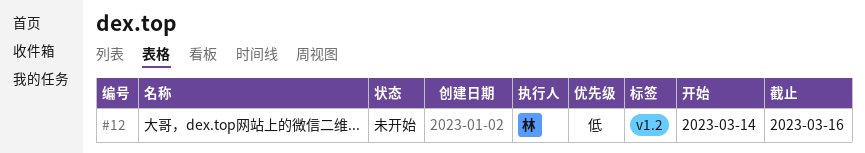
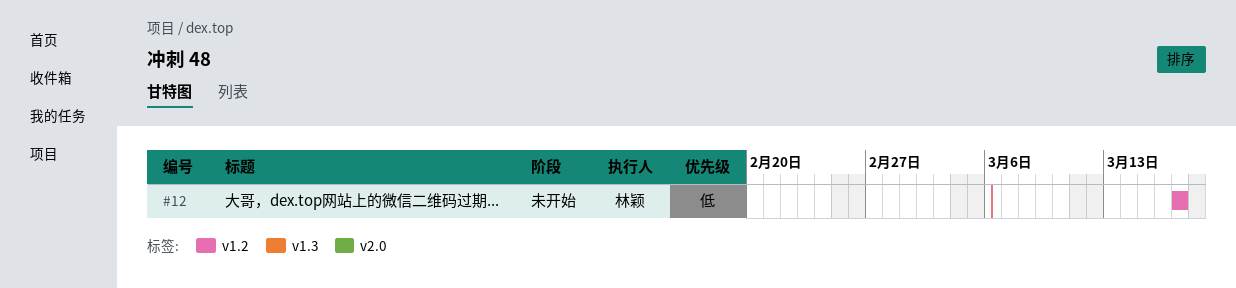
#12, start: Mar 14 -> Mar 17
#12, due: Mar 16 -> Mar 17

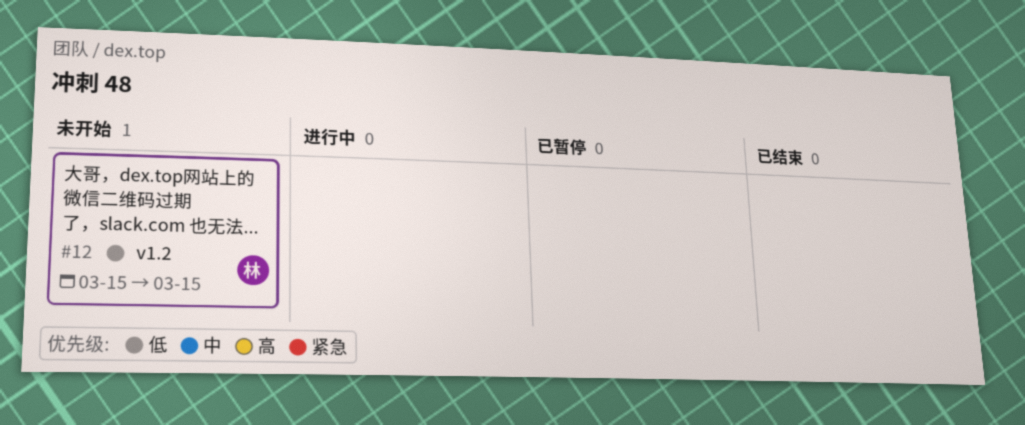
#12, start: Mar 17 -> Mar 15
#12, due: Mar 17 -> Mar 15

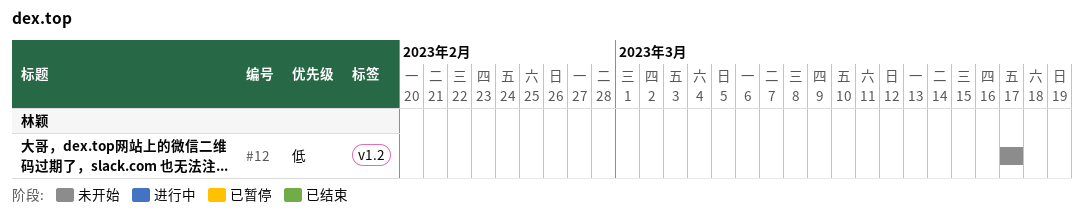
#12, start: Mar 15 -> Mar 17
#12, due: Mar 15 -> Mar 17

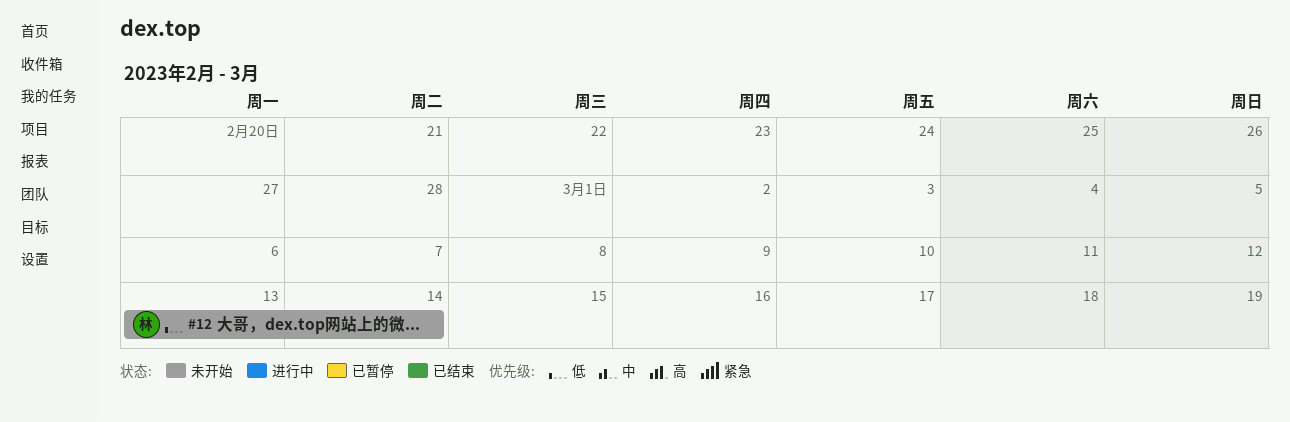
#12, start: Mar 17 -> Mar 13
#12, due: Mar 17 -> Mar 14

